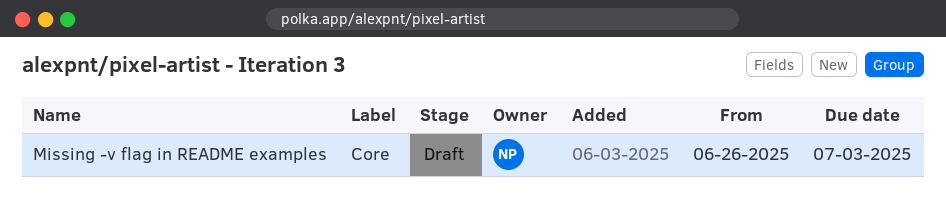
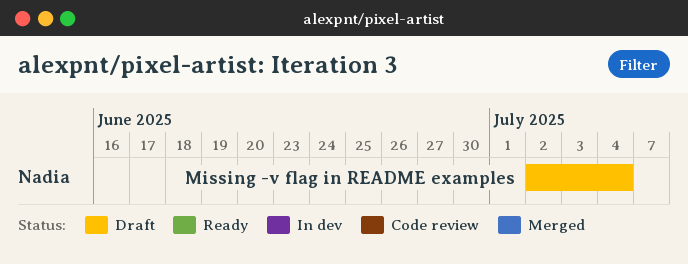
Missing -v flag in README examples, start: Jun 26 -> Jul 2
Missing -v flag in README examples, due: Jul 3 -> Jul 4

